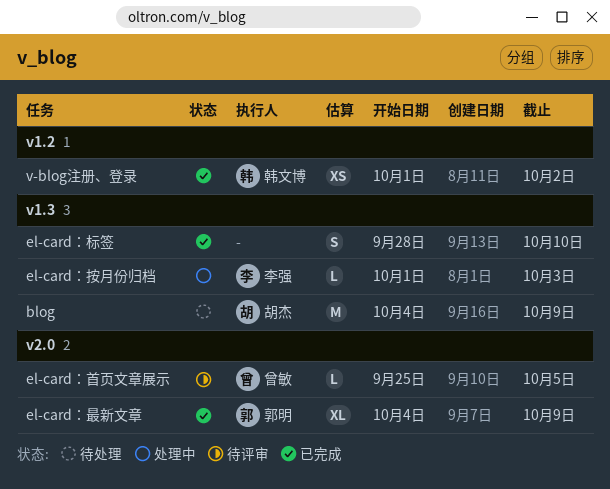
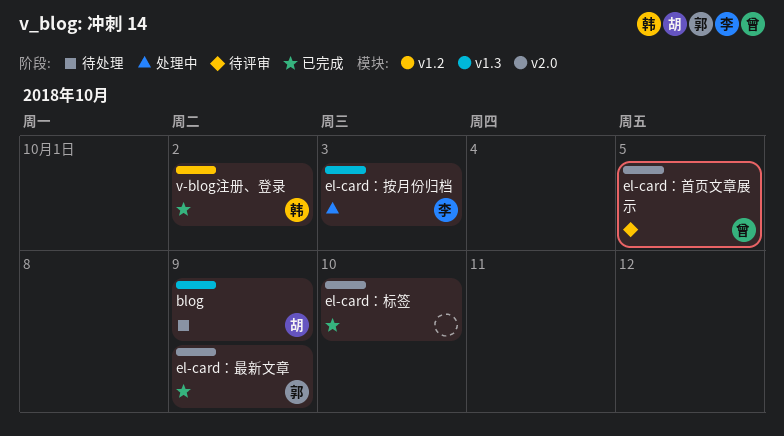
el-card：标签, label: v1.3 -> v2.0

